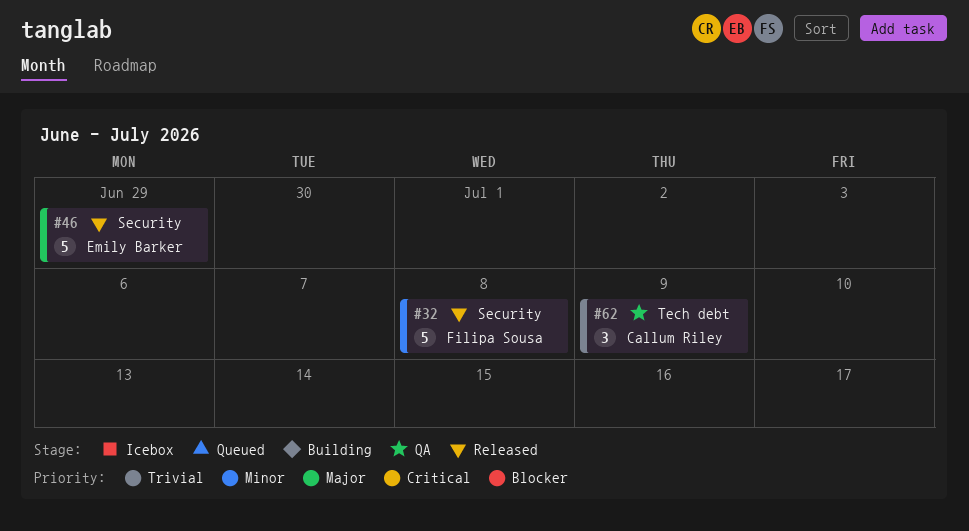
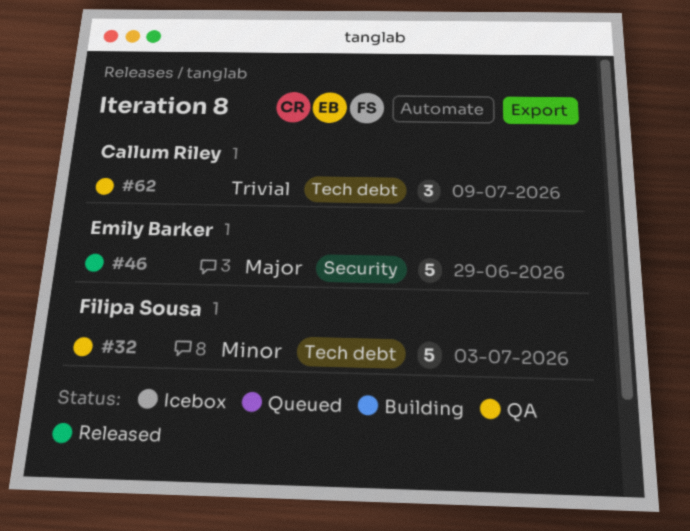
#32, status: Released -> QA
#32, label: Security -> Tech debt
#32, due: Jul 8 -> Jul 3

